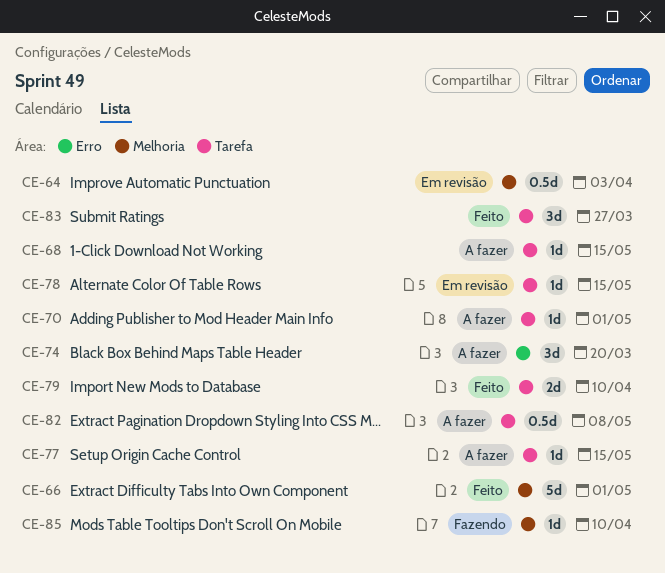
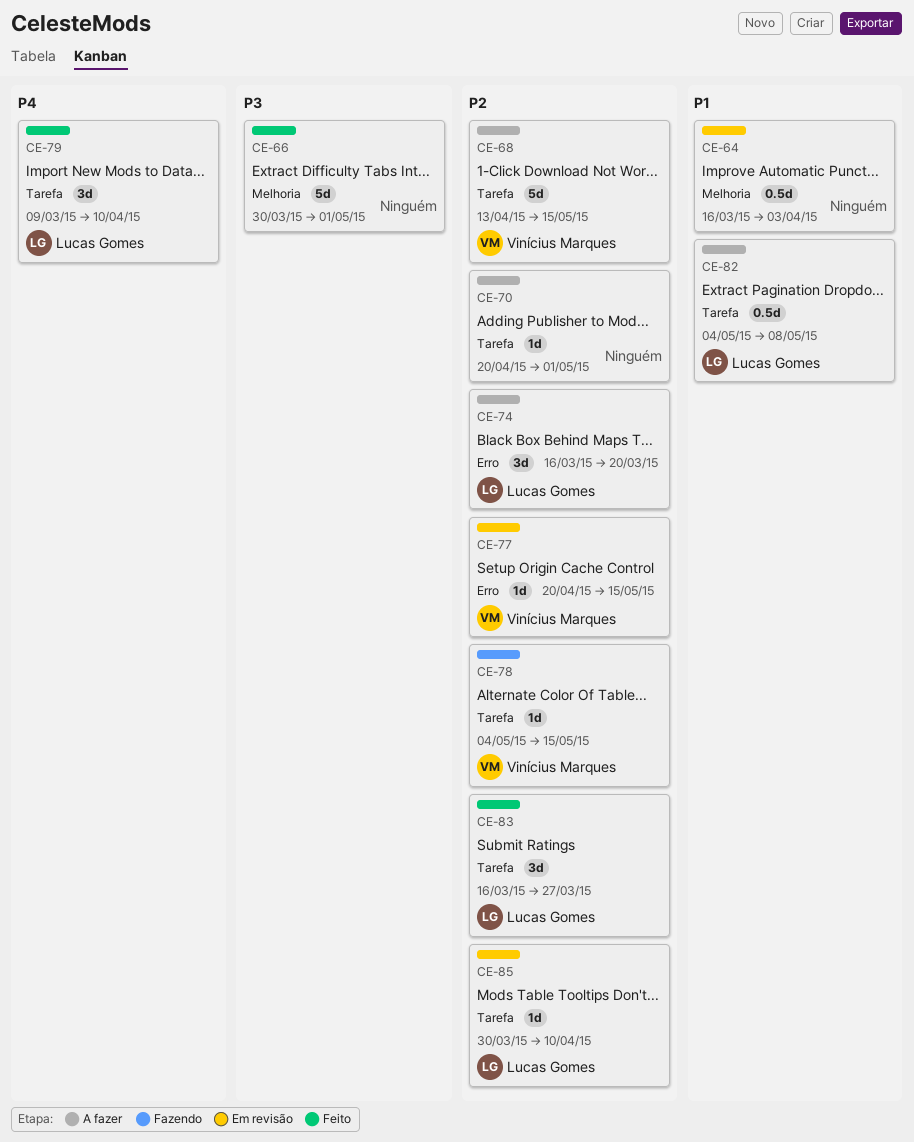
CE-68, estimate: 1d -> 5d
CE-77, status: A fazer -> Em revisão
CE-77, label: Tarefa -> Erro
CE-78, status: Em revisão -> Fazendo
CE-79, estimate: 2d -> 3d
CE-85, status: Fazendo -> Em revisão
CE-85, label: Melhoria -> Tarefa

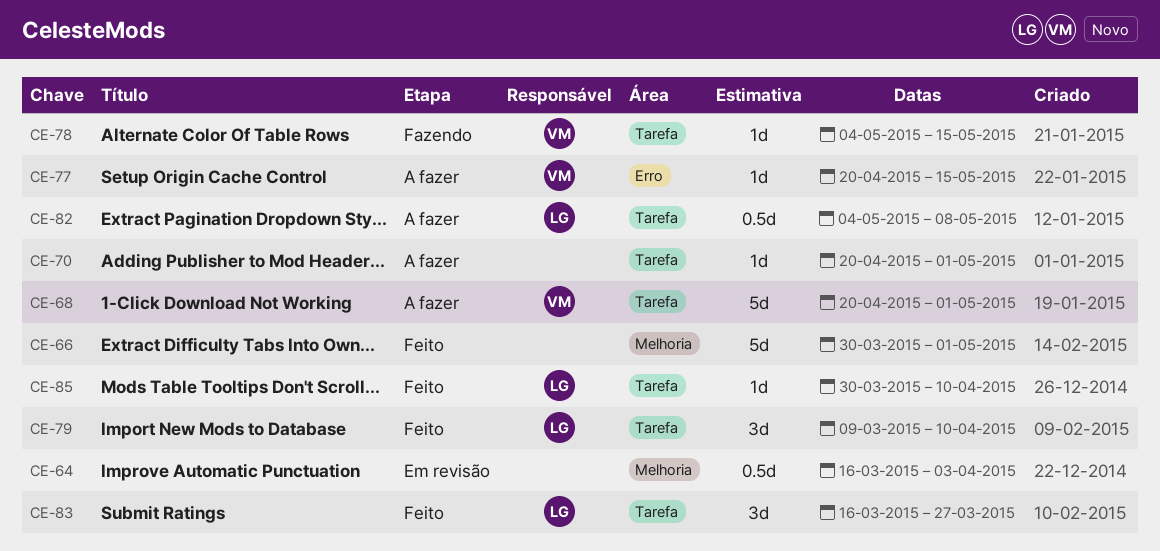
CE-68, start: Apr 13 -> Apr 20
CE-68, due: May 15 -> May 1
CE-74: present -> none
CE-77, status: Em revisão -> A fazer
CE-85, status: Em revisão -> Feito

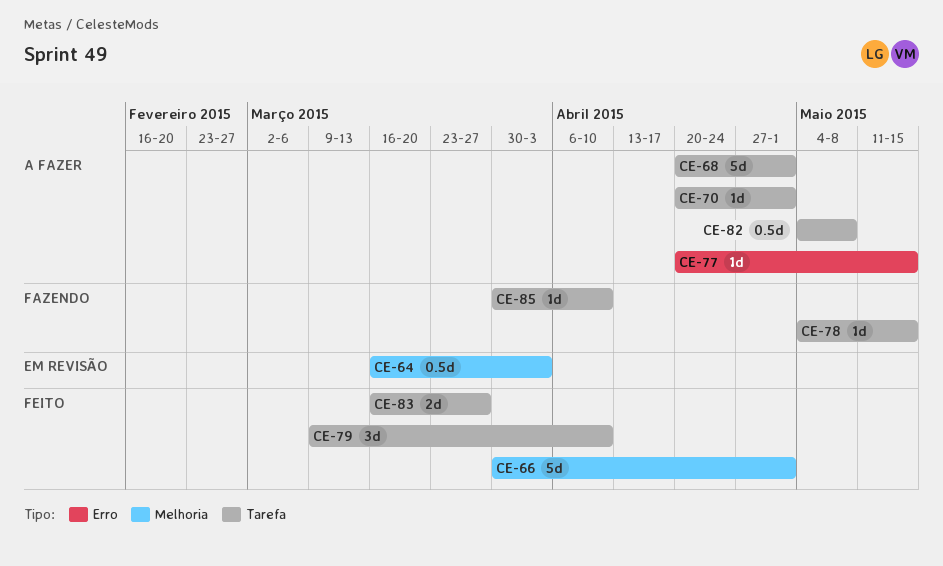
CE-83, estimate: 3d -> 2d
CE-85, status: Feito -> Fazendo

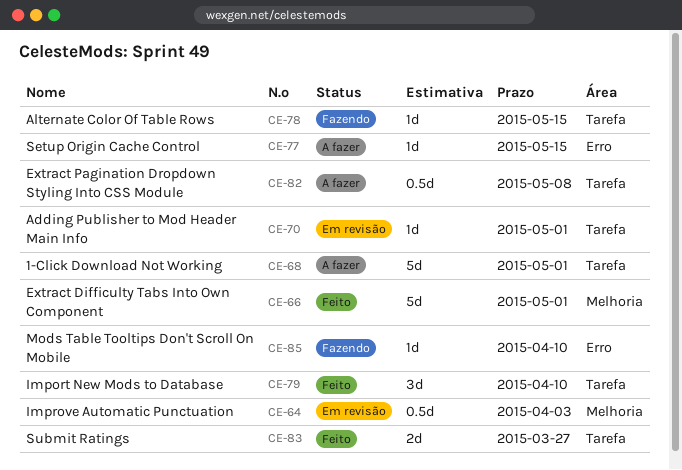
CE-70, status: A fazer -> Em revisão
CE-85, label: Tarefa -> Erro

